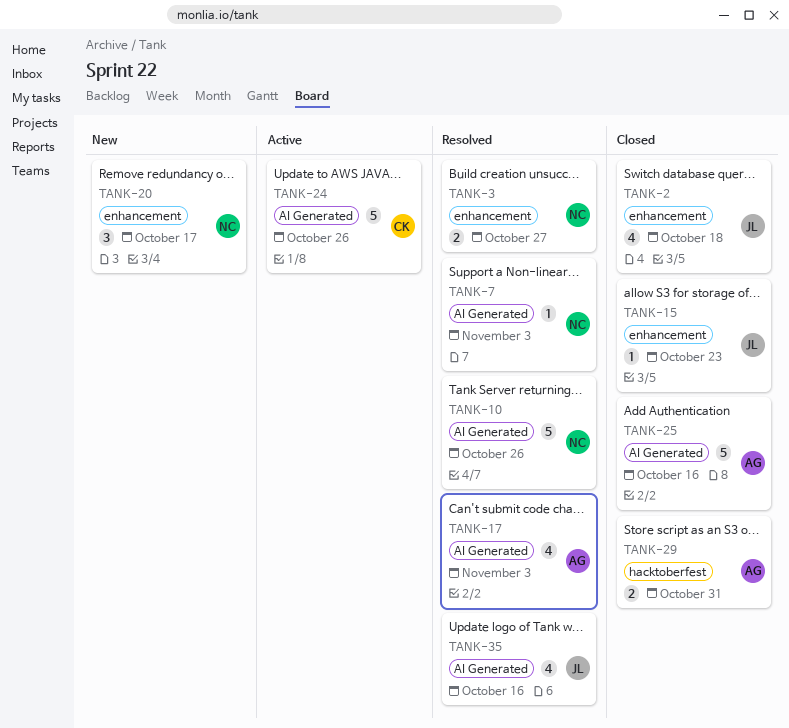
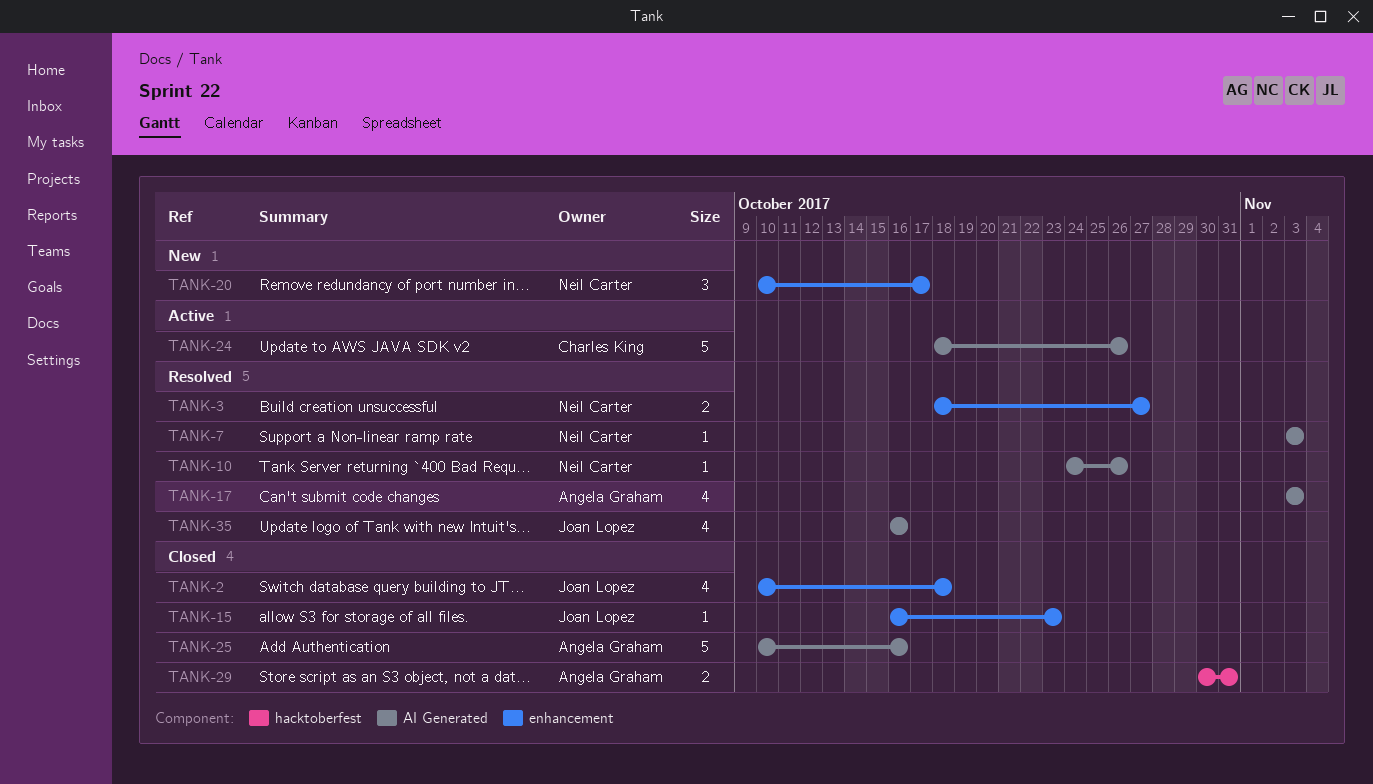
TANK-10, estimate: 5 -> 1

